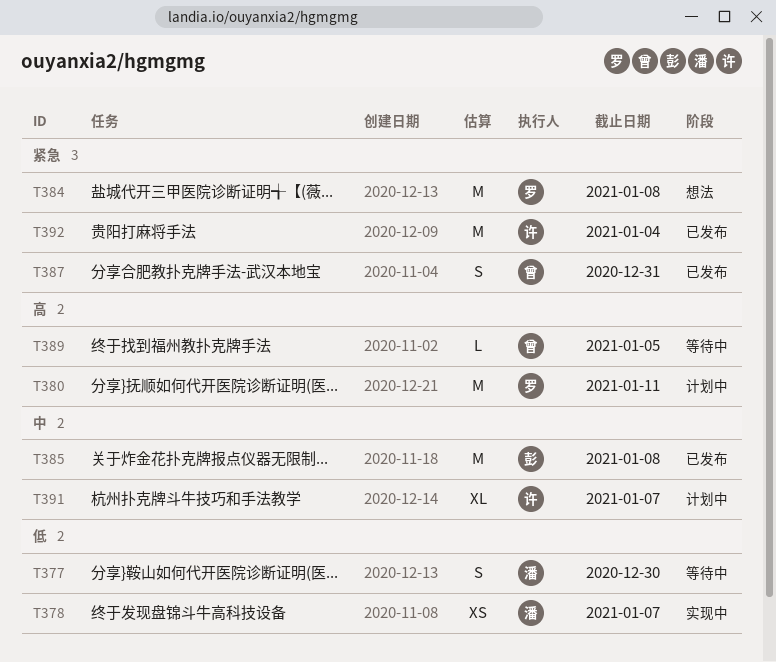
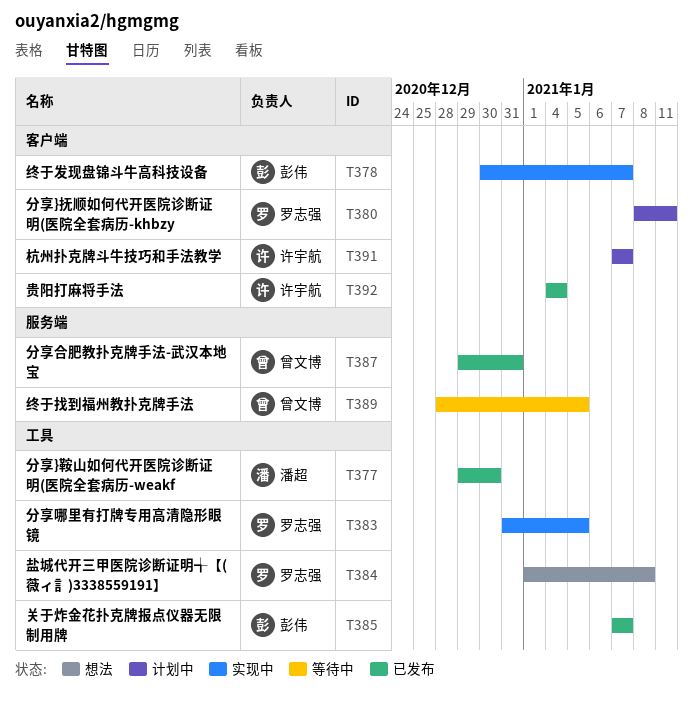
T377, status: 等待中 -> 已发布
T378, owner: 潘超 -> 彭伟
T383: none -> present
T385, due: Jan 8 -> Jan 7

